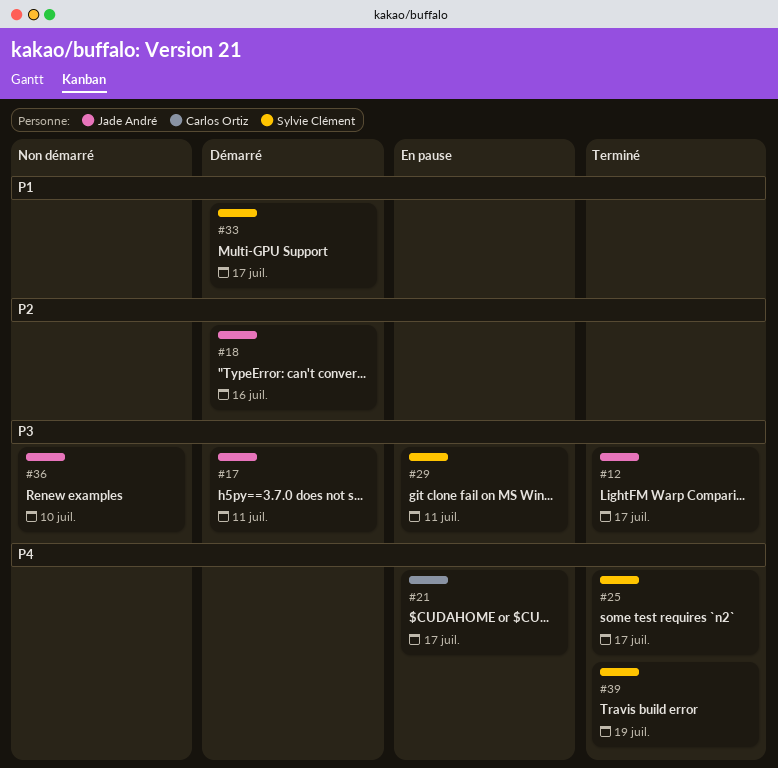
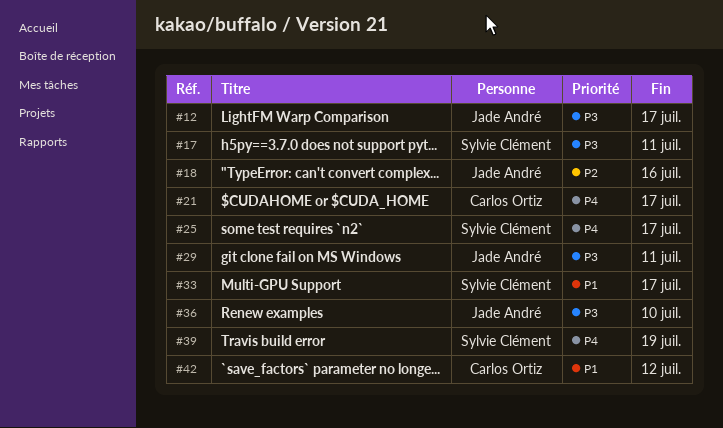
#17, owner: Jade André -> Sylvie Clément
#29, owner: Sylvie Clément -> Jade André
#42: none -> present

